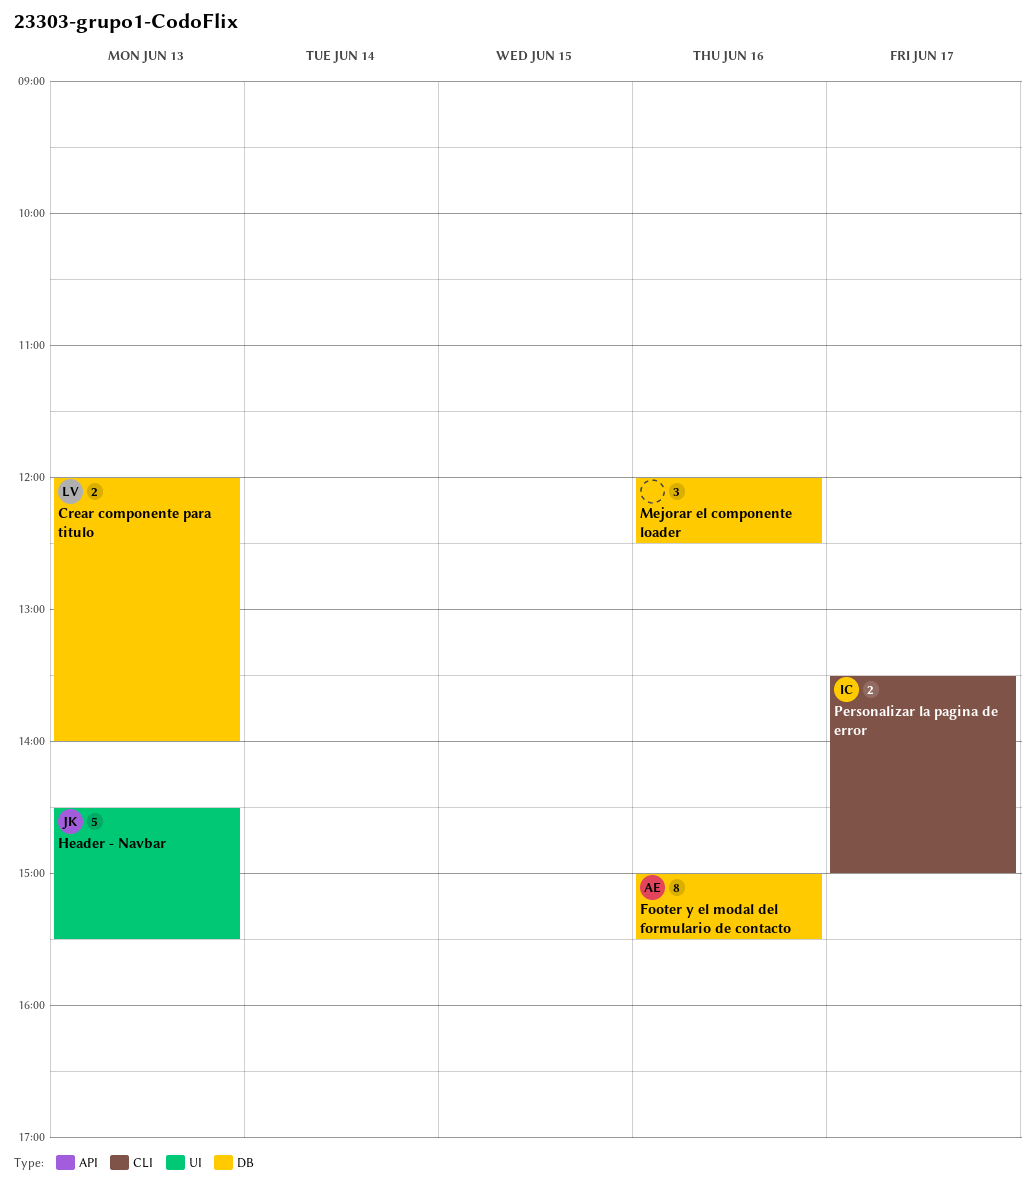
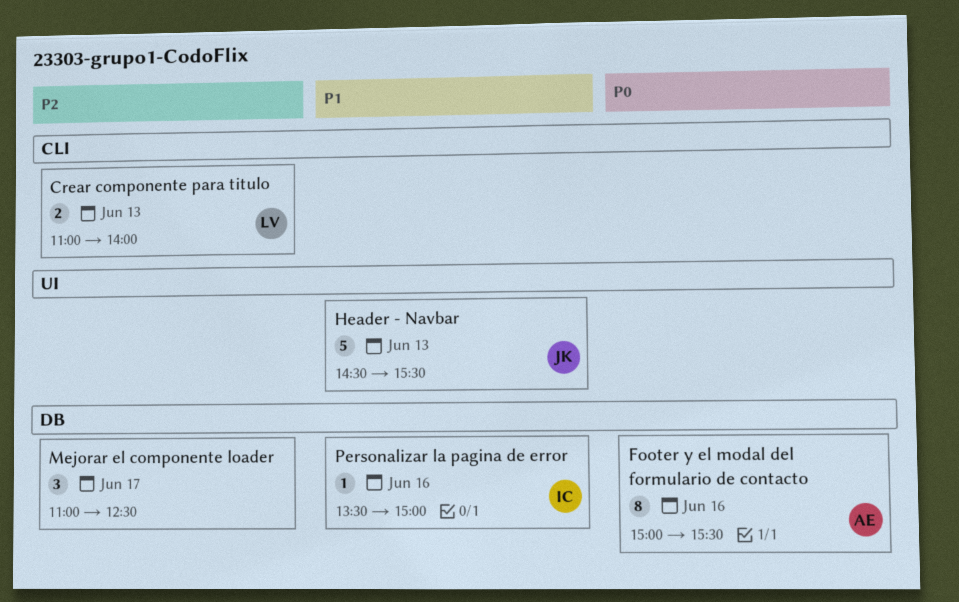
Crear componente para titulo, label: DB -> CLI
Crear componente para titulo, begins: 12:00 -> 11:00
Mejorar el componente loader, day: Jun 16 -> Jun 17
Mejorar el componente loader, begins: 12:00 -> 11:00
Personalizar la pagina de error, label: CLI -> DB
Personalizar la pagina de error, estimate: 2 -> 1
Personalizar la pagina de error, day: Jun 17 -> Jun 16

